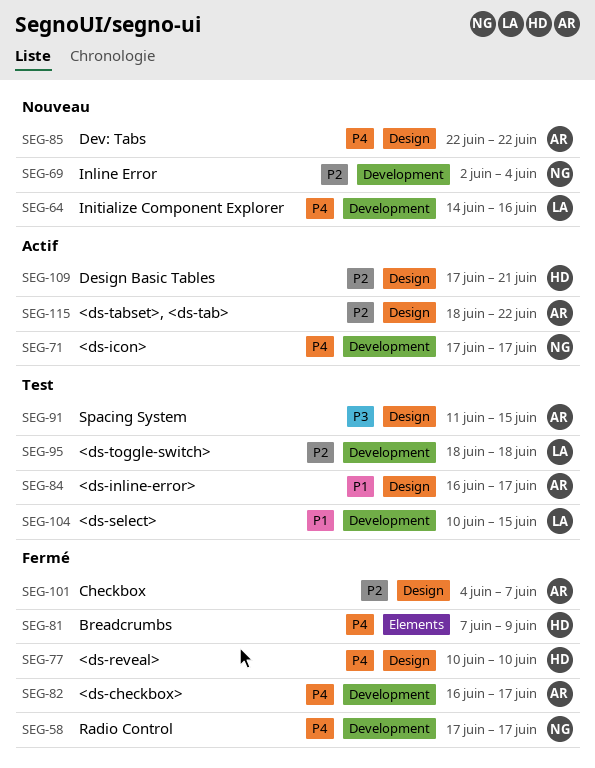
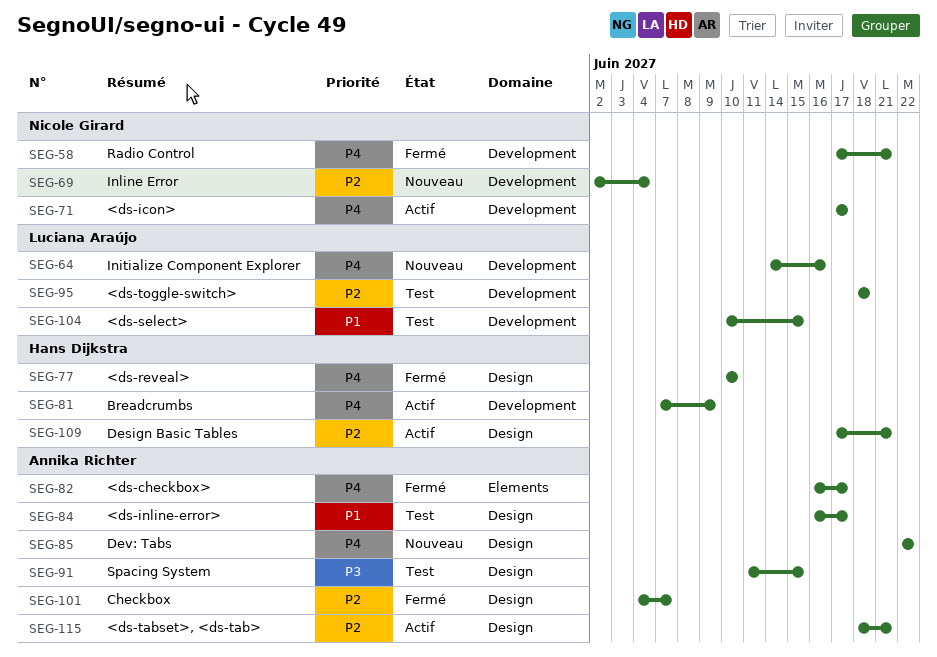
SEG-58, due: Jun 17 -> Jun 21
SEG-81, status: Fermé -> Actif
SEG-81, label: Elements -> Development
SEG-82, label: Development -> Elements
SEG-115, due: Jun 22 -> Jun 21

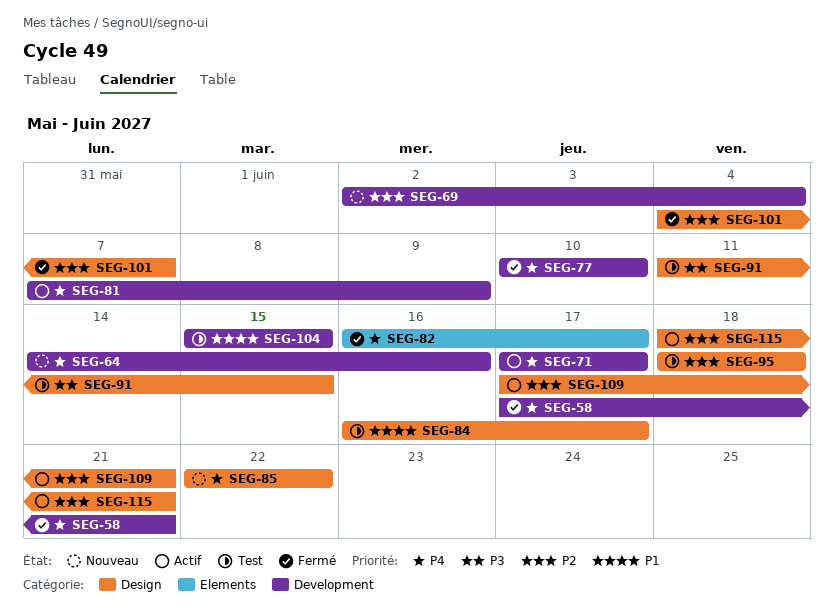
SEG-77, label: Design -> Development
SEG-95, label: Development -> Design
SEG-104, start: Jun 10 -> Jun 15

